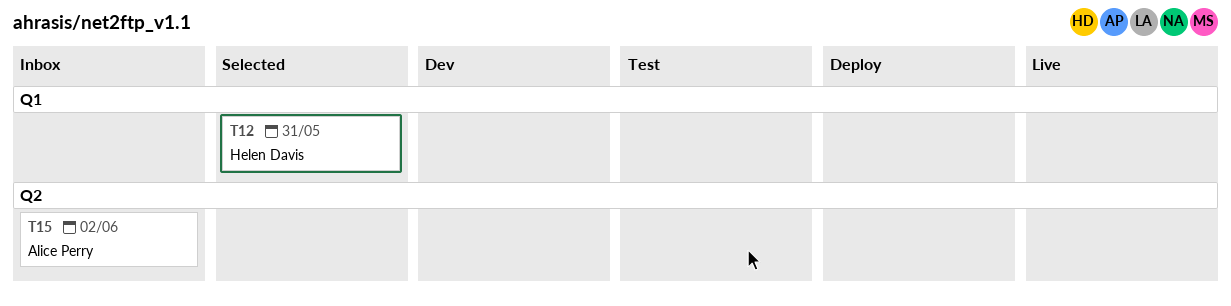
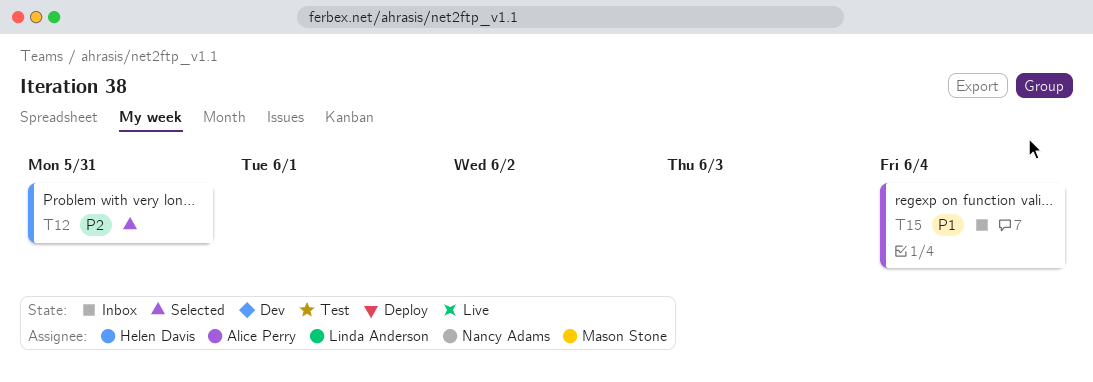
T15, due: Jun 2 -> Jun 4

